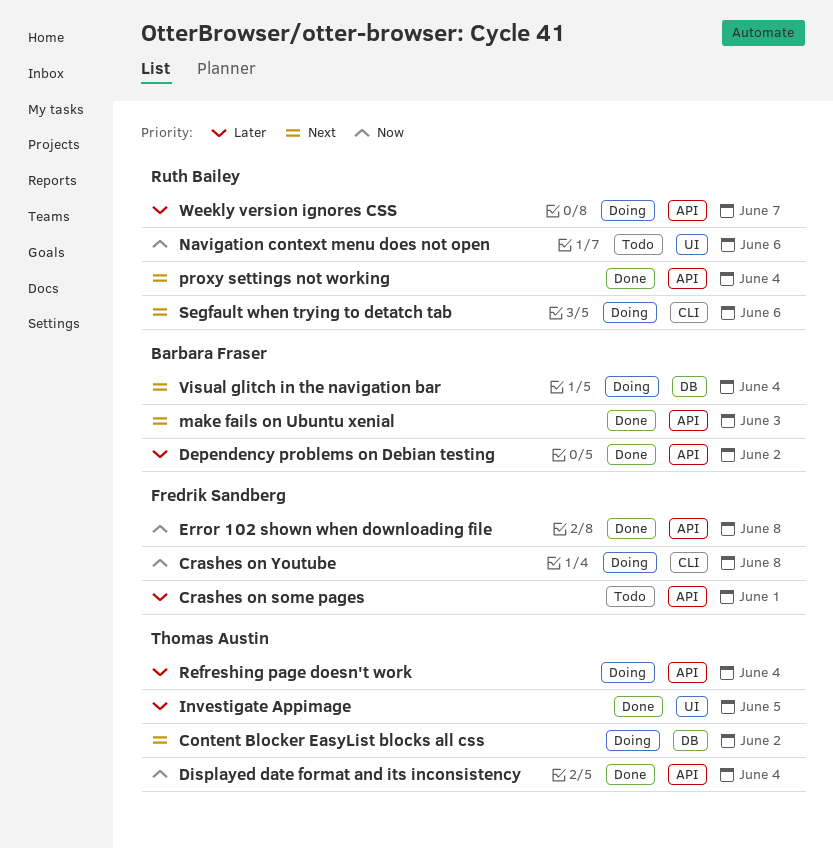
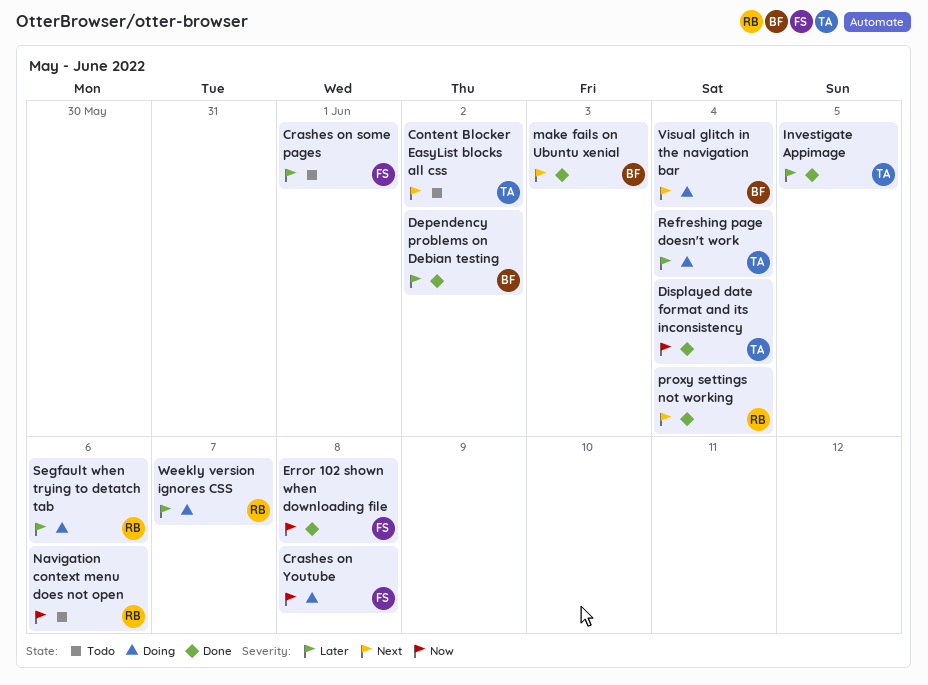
Content Blocker EasyList blocks all css, status: Doing -> Todo
Segfault when trying to detatch tab, priority: Next -> Later

